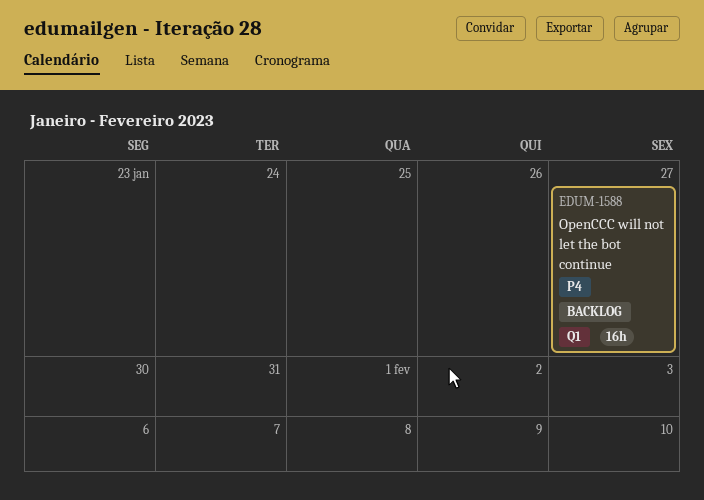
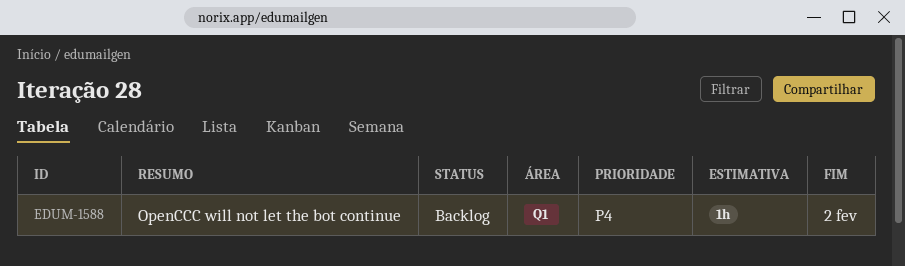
EDUM-1588, estimate: 16h -> 1h
EDUM-1588, due: Jan 27 -> Feb 2

